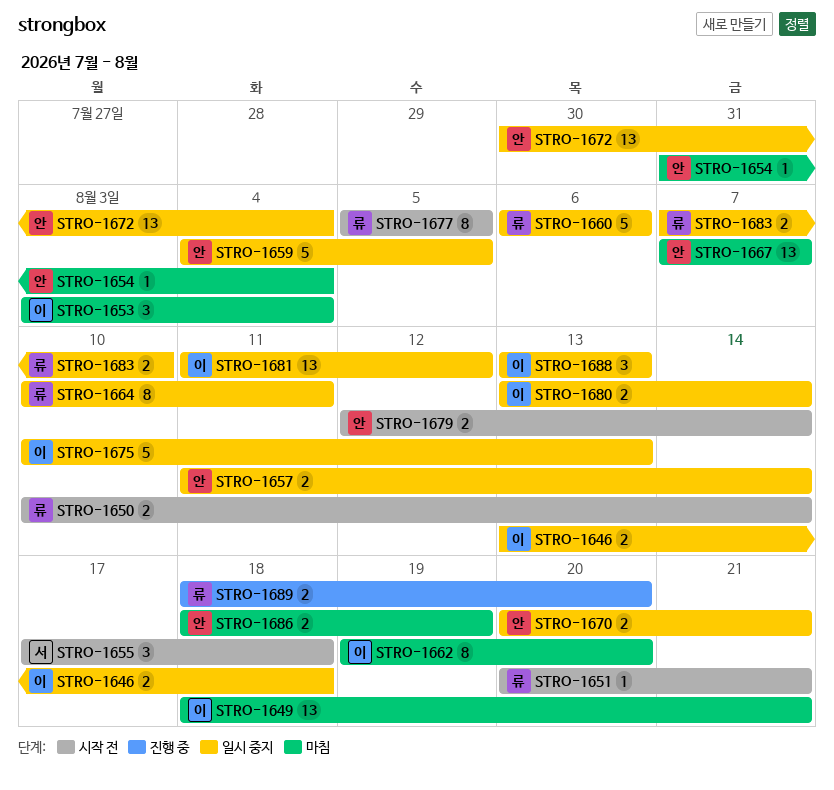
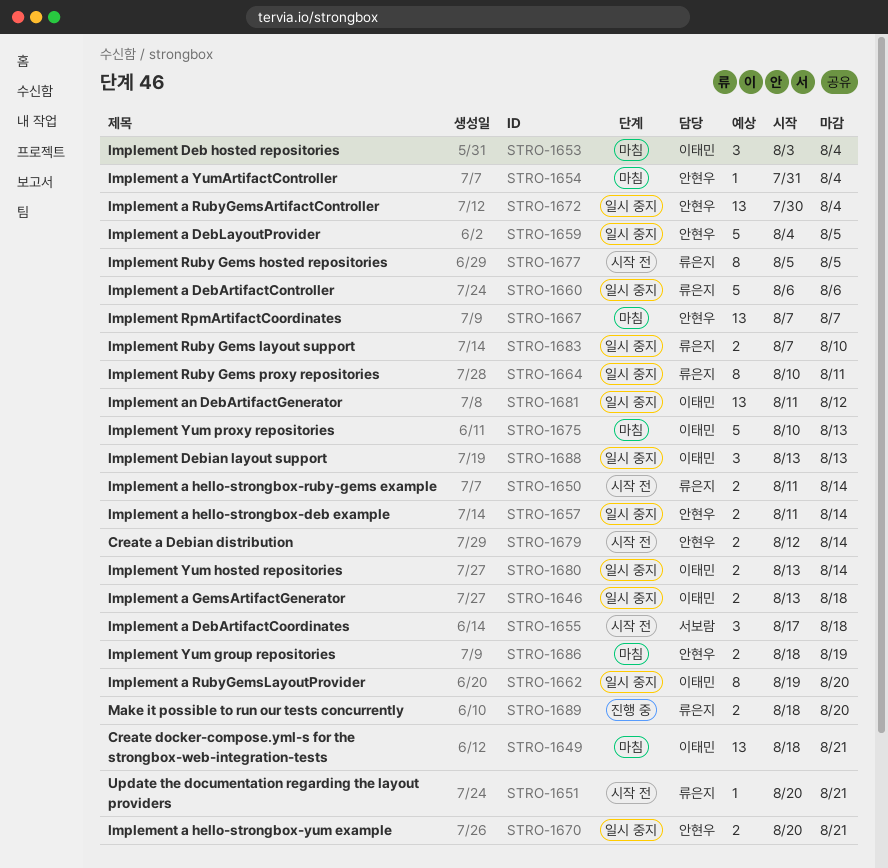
STRO-1650, start: Aug 10 -> Aug 11
STRO-1662, status: 마침 -> 일시 중지
STRO-1675, status: 일시 중지 -> 마침

